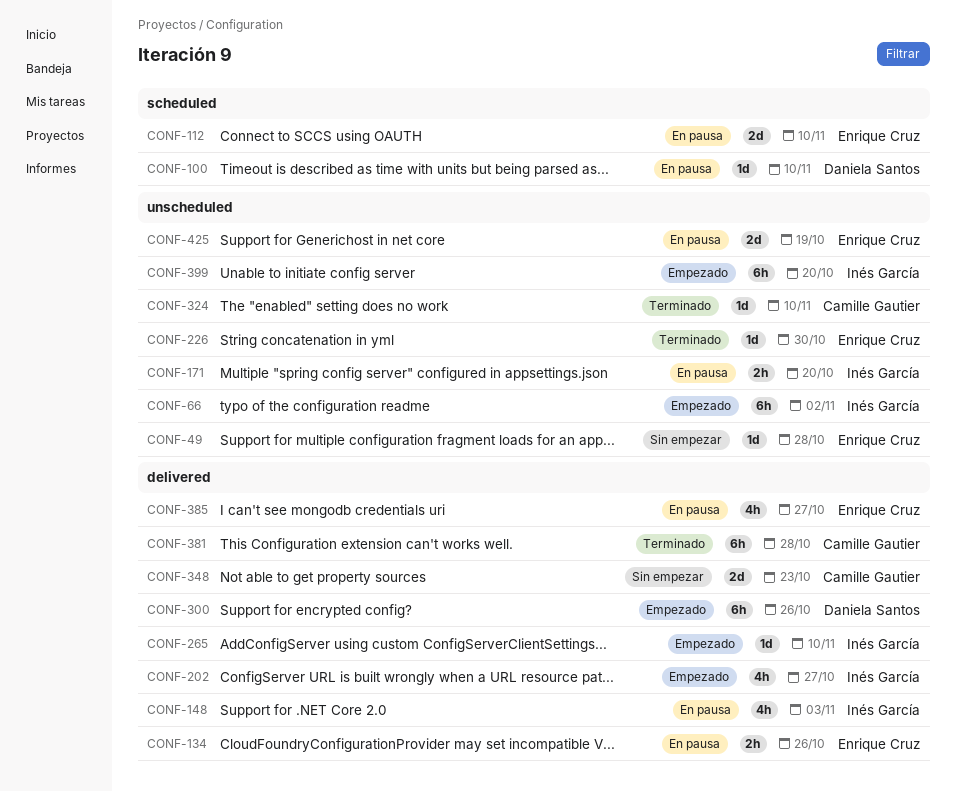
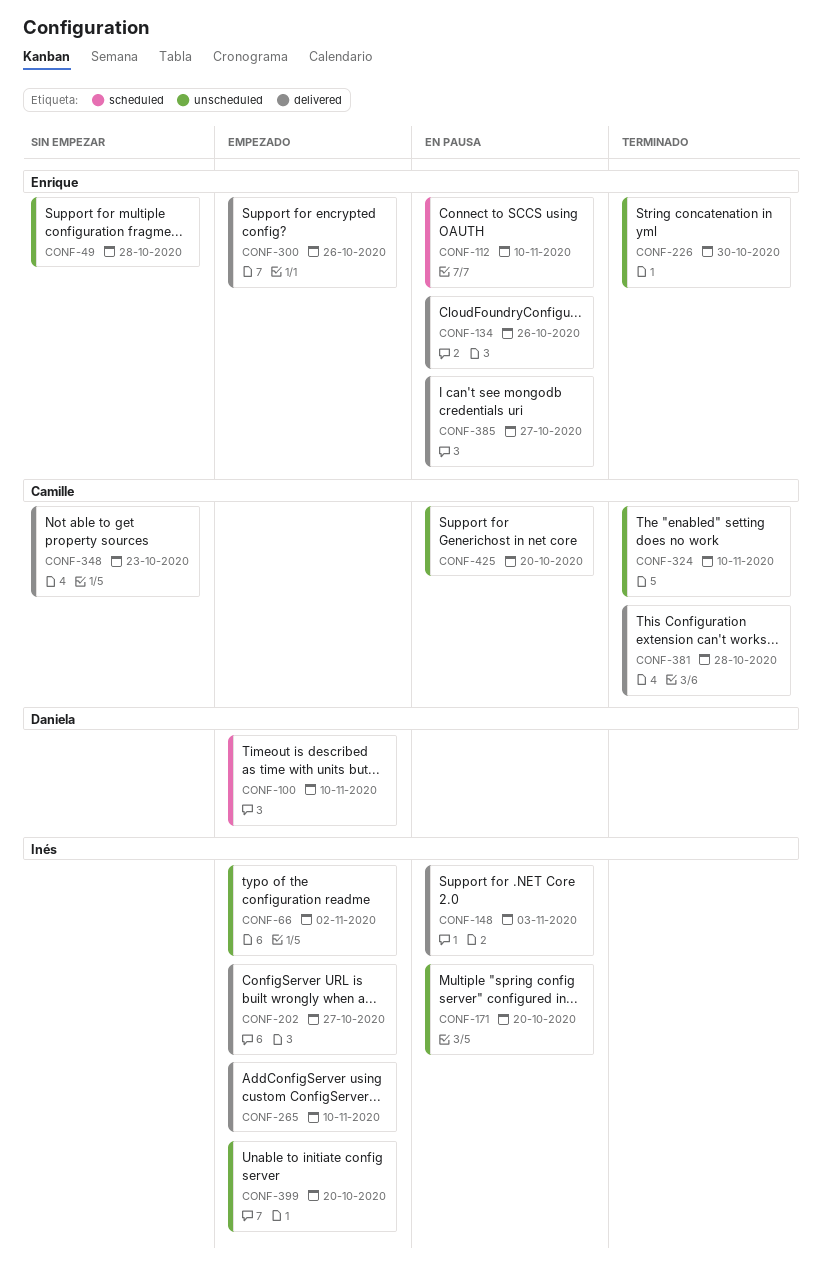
CONF-100, status: En pausa -> Empezado
CONF-300, owner: Daniela Santos -> Enrique Cruz
CONF-425, owner: Enrique Cruz -> Camille Gautier
CONF-425, due: Oct 19 -> Oct 20

